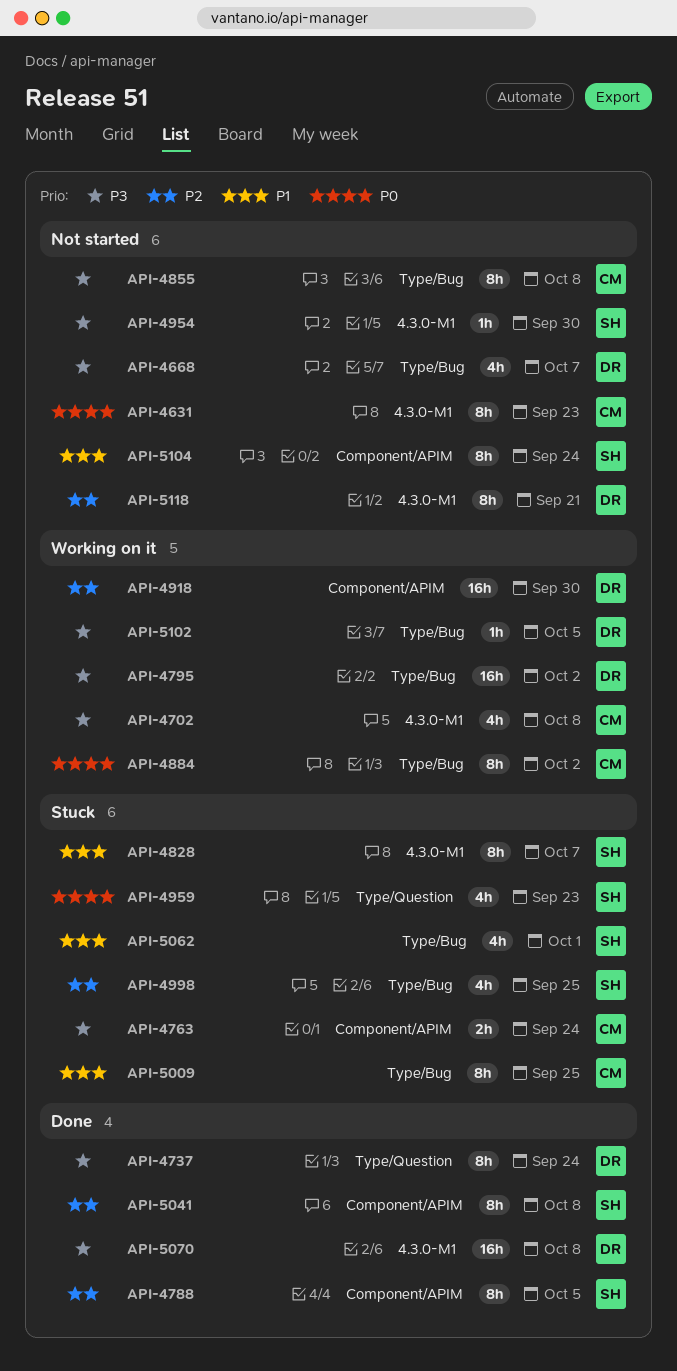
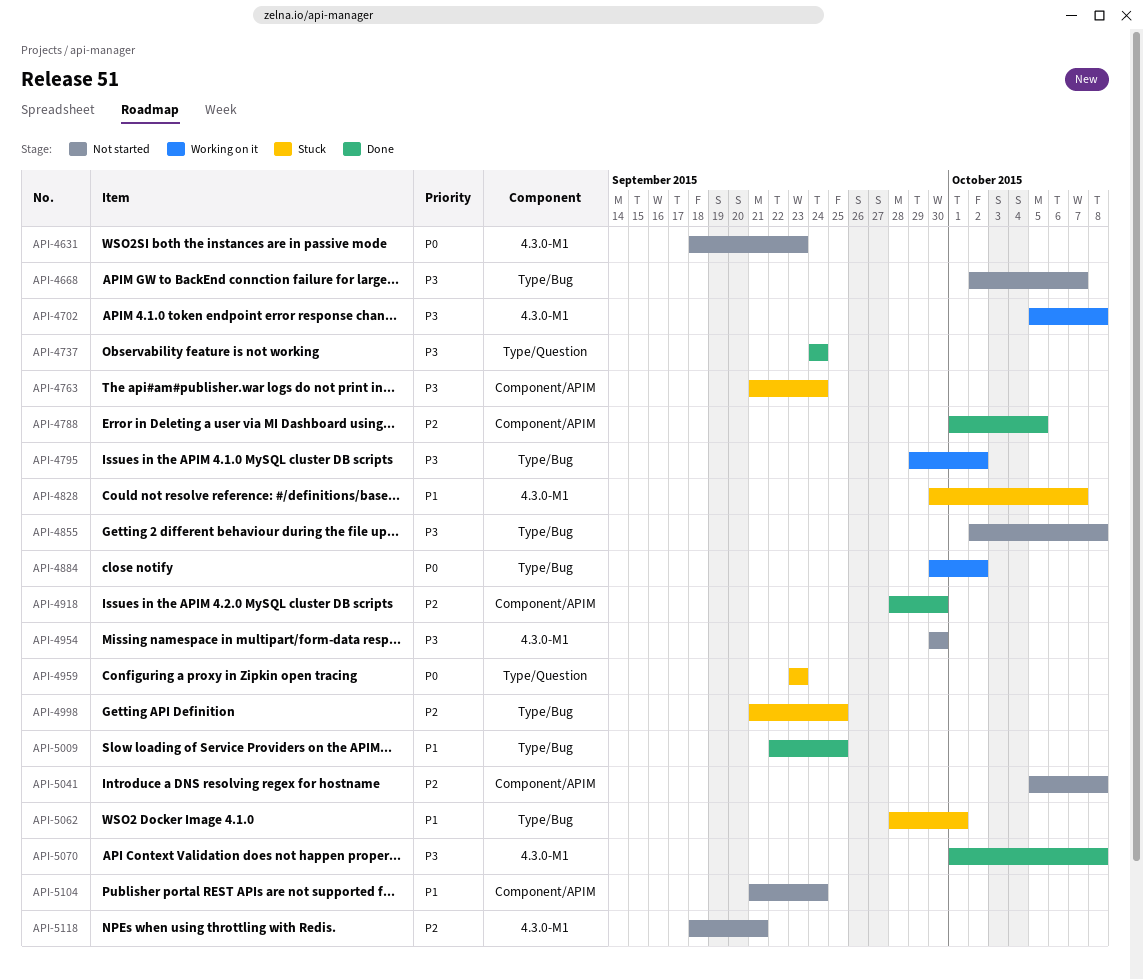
API-4918, status: Working on it -> Done
API-5009, status: Stuck -> Done
API-5041, status: Done -> Not started
API-5102: present -> none

